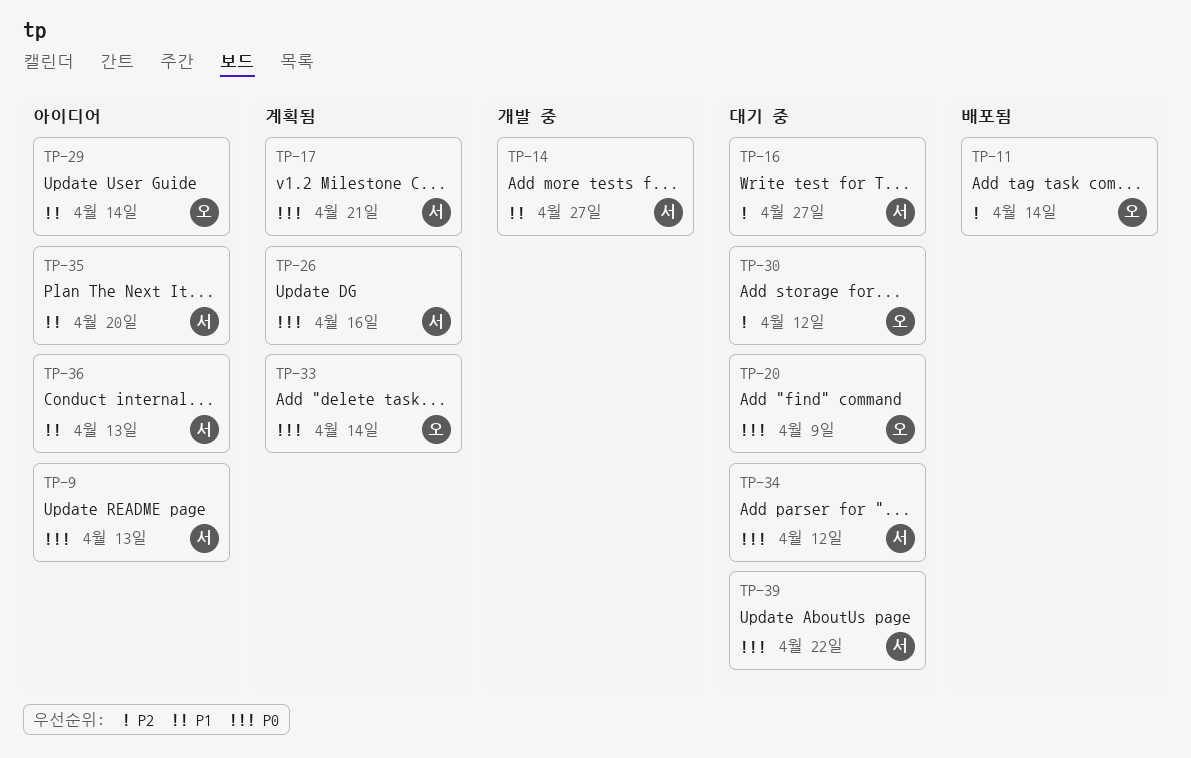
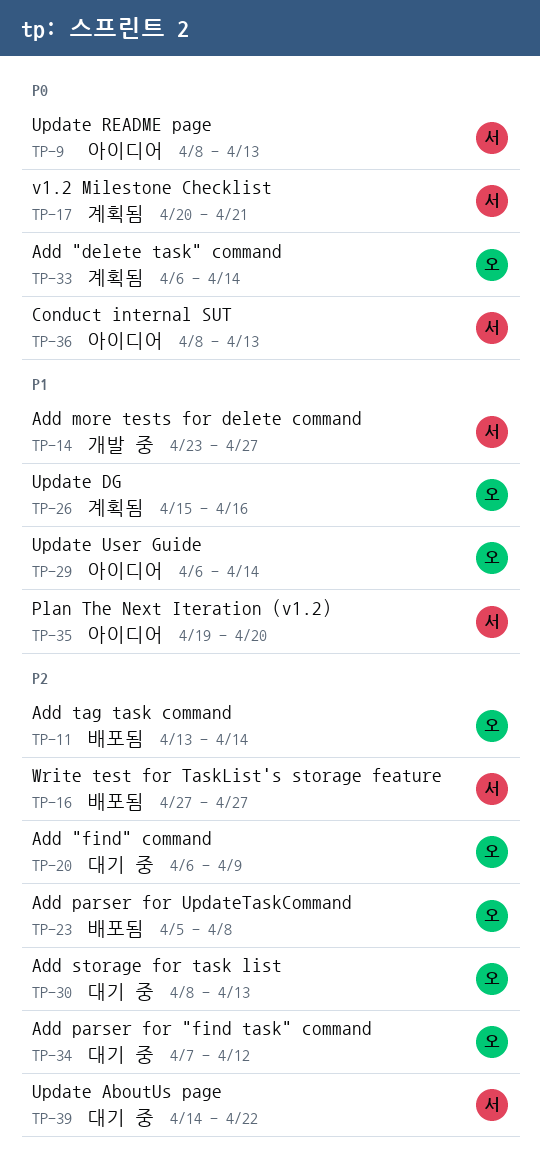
TP-16, status: 대기 중 -> 배포됨
TP-20, priority: P0 -> P2
TP-23: none -> present
TP-26, owner: 서 -> 오
TP-26, priority: P0 -> P1
TP-30, due: Apr 12 -> Apr 13
TP-34, owner: 서 -> 오
TP-34, priority: P0 -> P2
TP-36, priority: P1 -> P0
TP-39, priority: P0 -> P2

